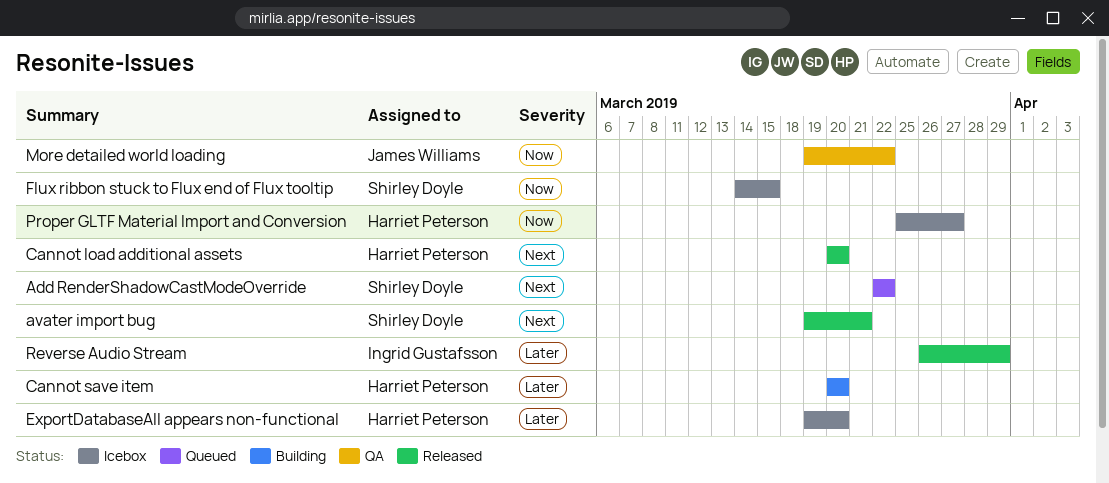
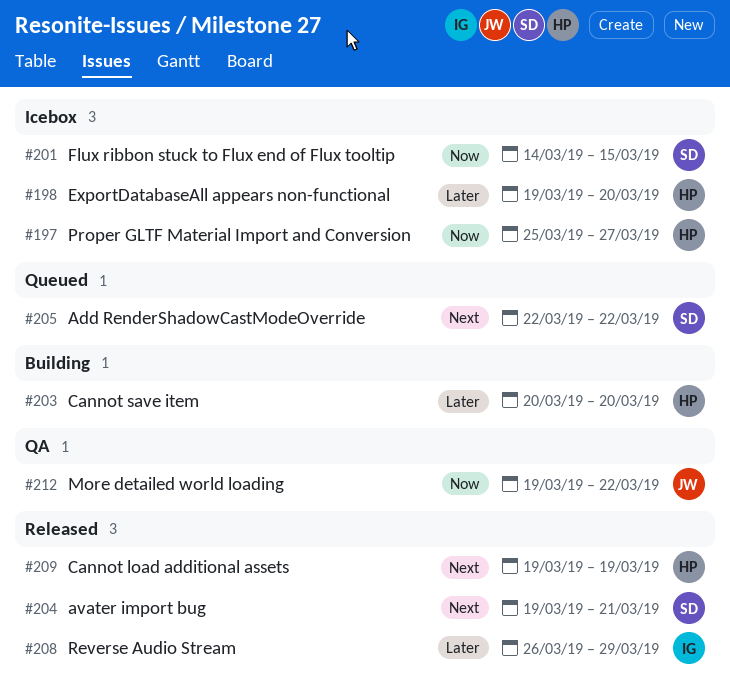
Cannot load additional assets, start: Mar 20 -> Mar 19
Cannot load additional assets, due: Mar 20 -> Mar 19

